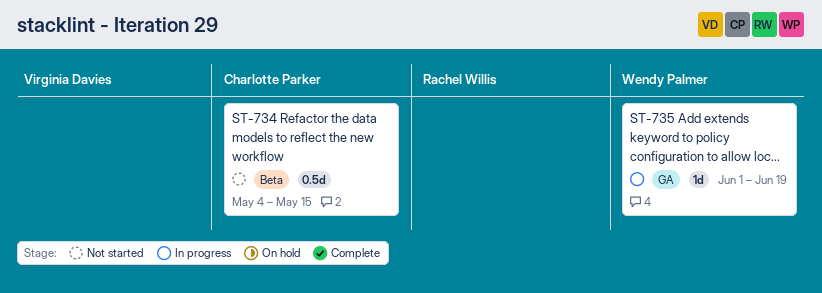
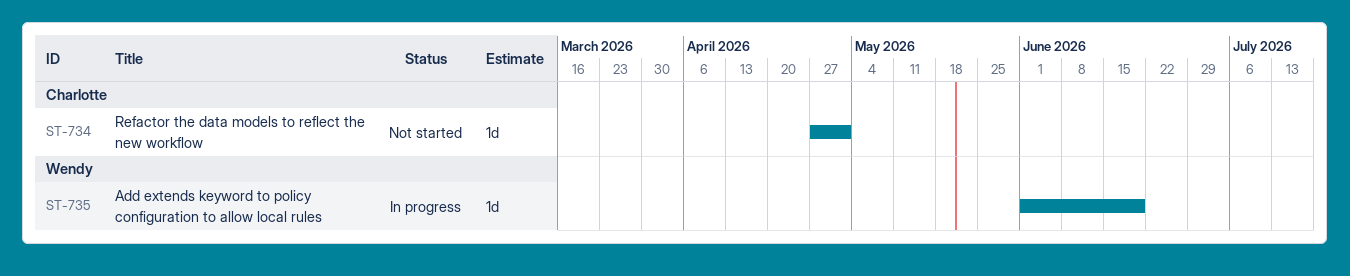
ST-734, estimate: 0.5d -> 1d
ST-734, start: May 4 -> Apr 27
ST-734, due: May 15 -> May 1

